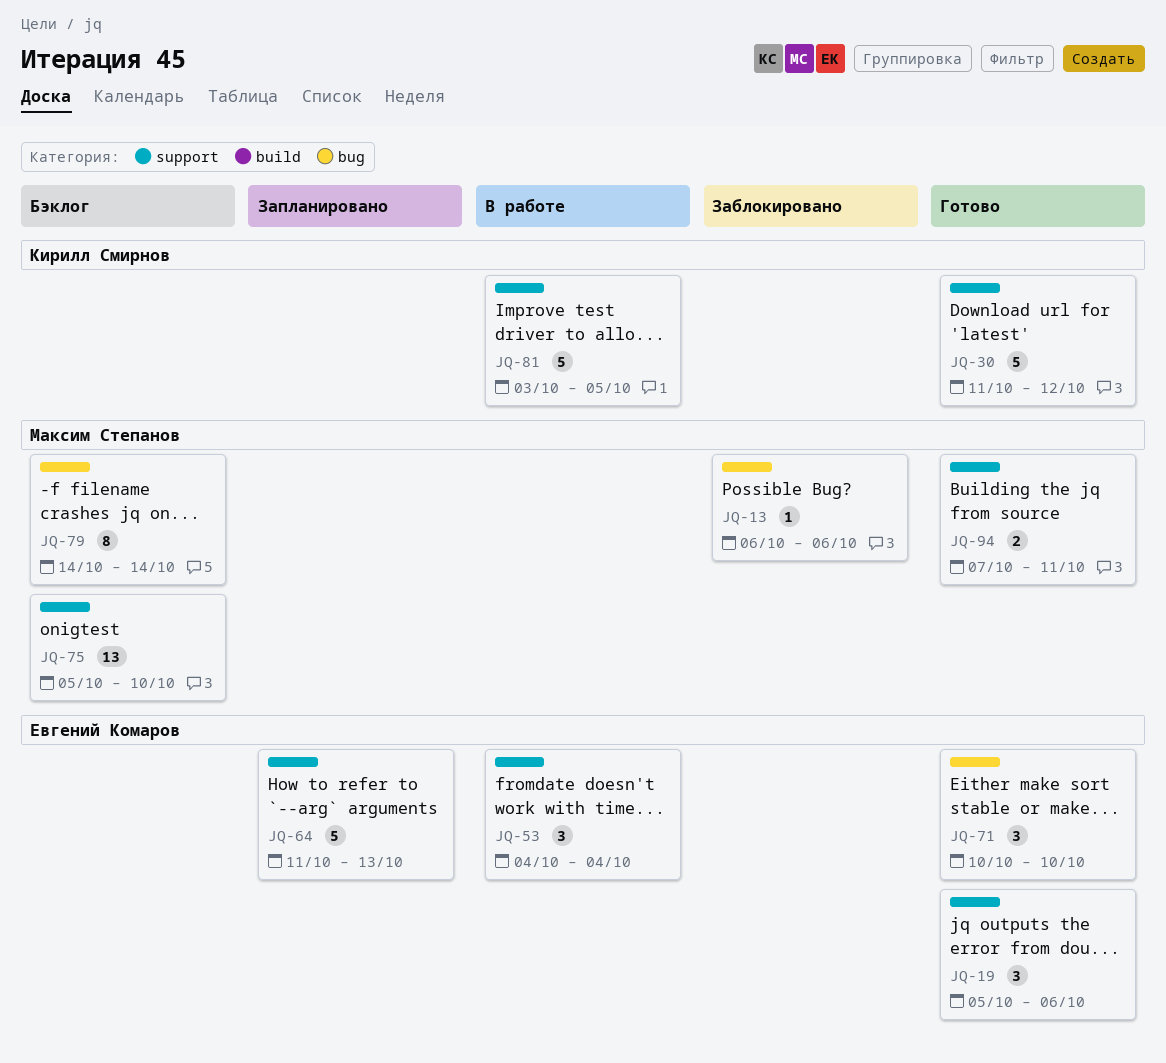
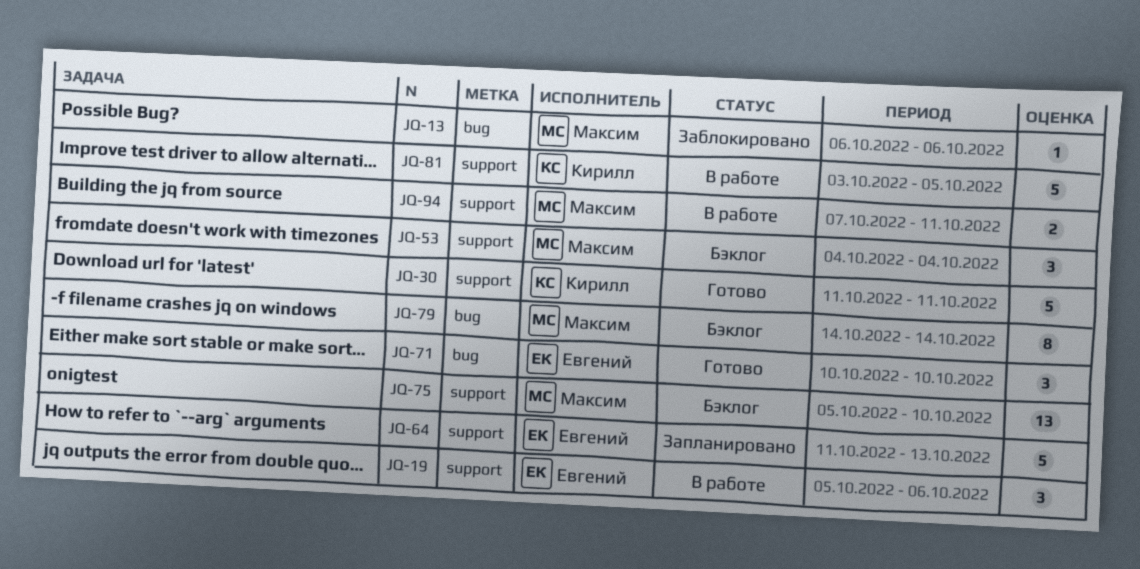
JQ-19, status: Готово -> В работе
JQ-30, due: Oct 12 -> Oct 11
JQ-53, status: В работе -> Бэклог
JQ-53, owner: Евгений Комаров -> Максим Степанов
JQ-94, status: Готово -> В работе

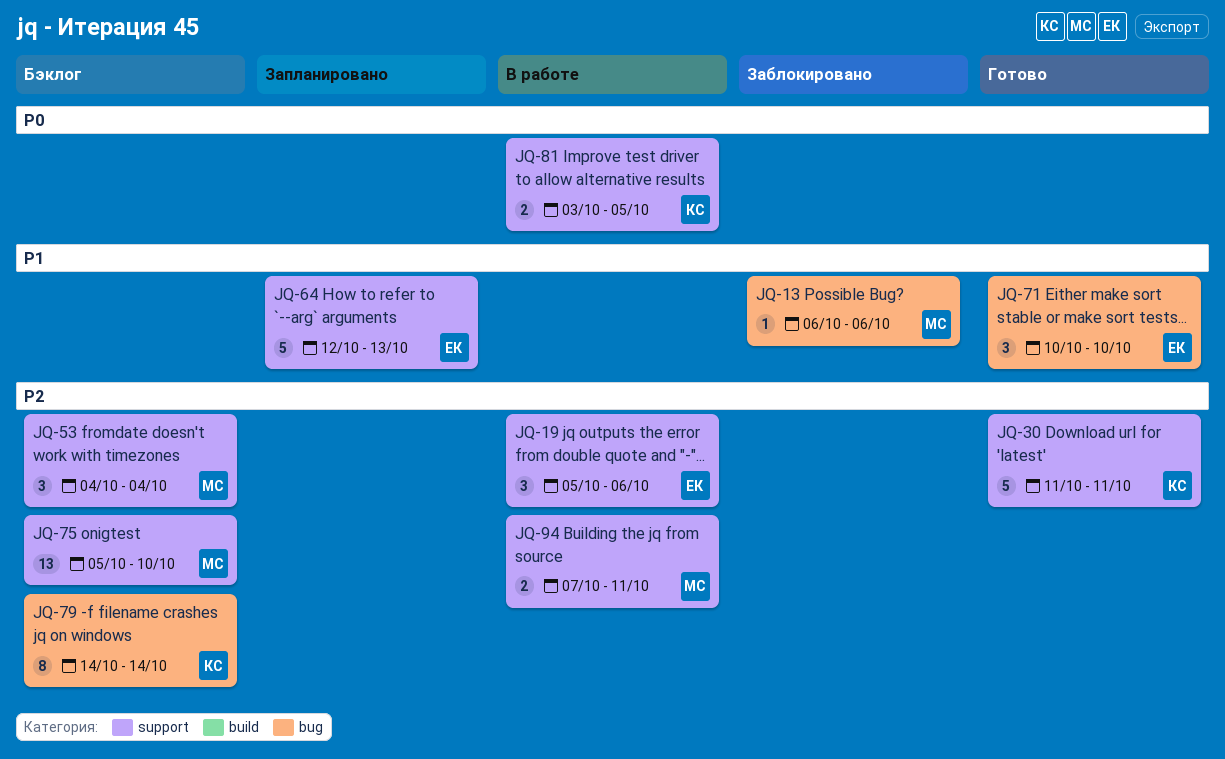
JQ-64, start: Oct 11 -> Oct 12
JQ-79, owner: Максим -> Кирилл
JQ-81, estimate: 5 -> 2

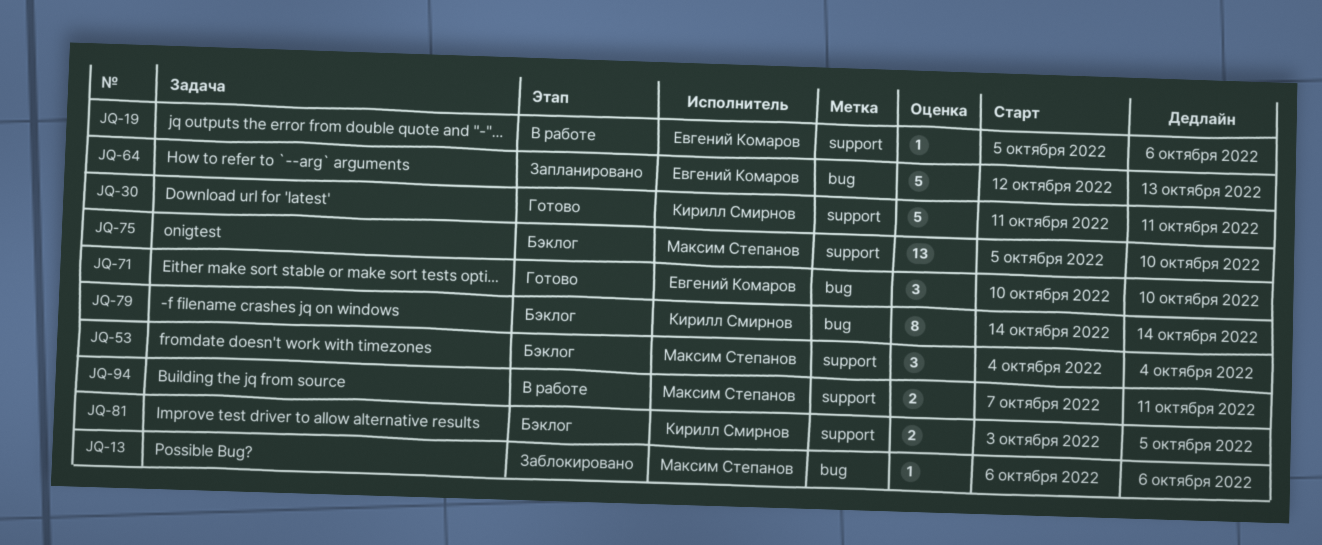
JQ-19, estimate: 3 -> 1
JQ-64, label: support -> bug
JQ-81, status: В работе -> Бэклог

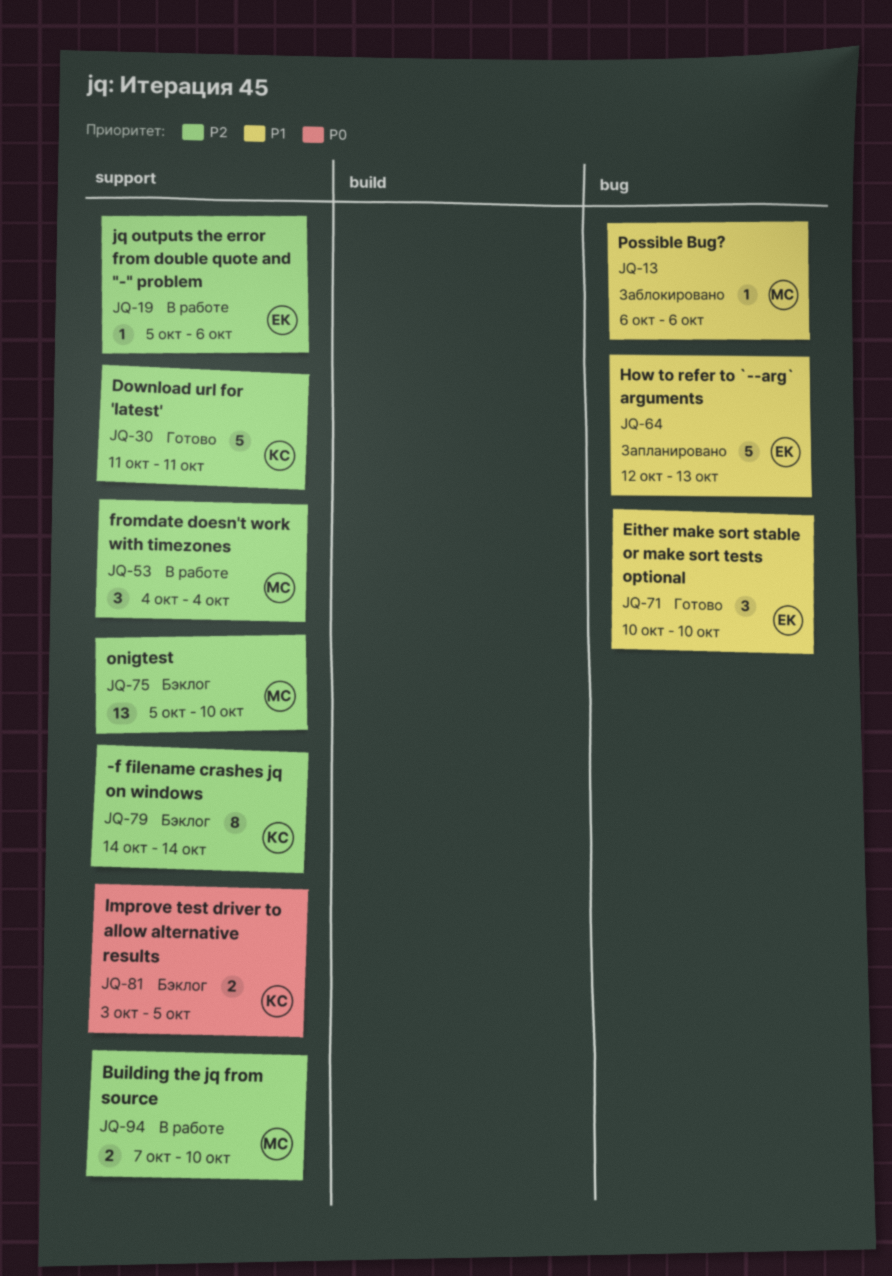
JQ-53, status: Бэклог -> В работе
JQ-79, label: bug -> support
JQ-94, due: Oct 11 -> Oct 10

